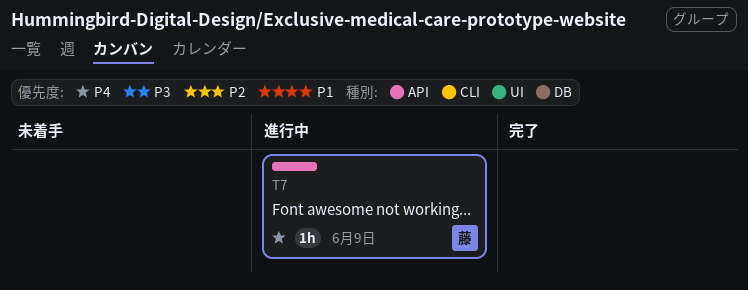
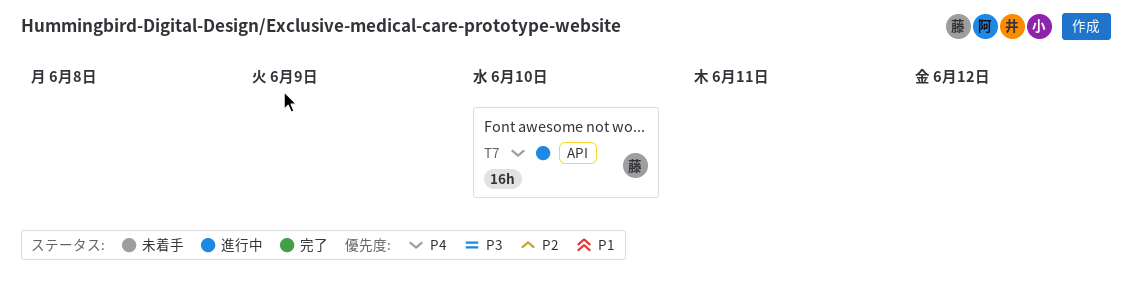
T7, estimate: 1h -> 16h
T7, due: Jun 9 -> Jun 10

